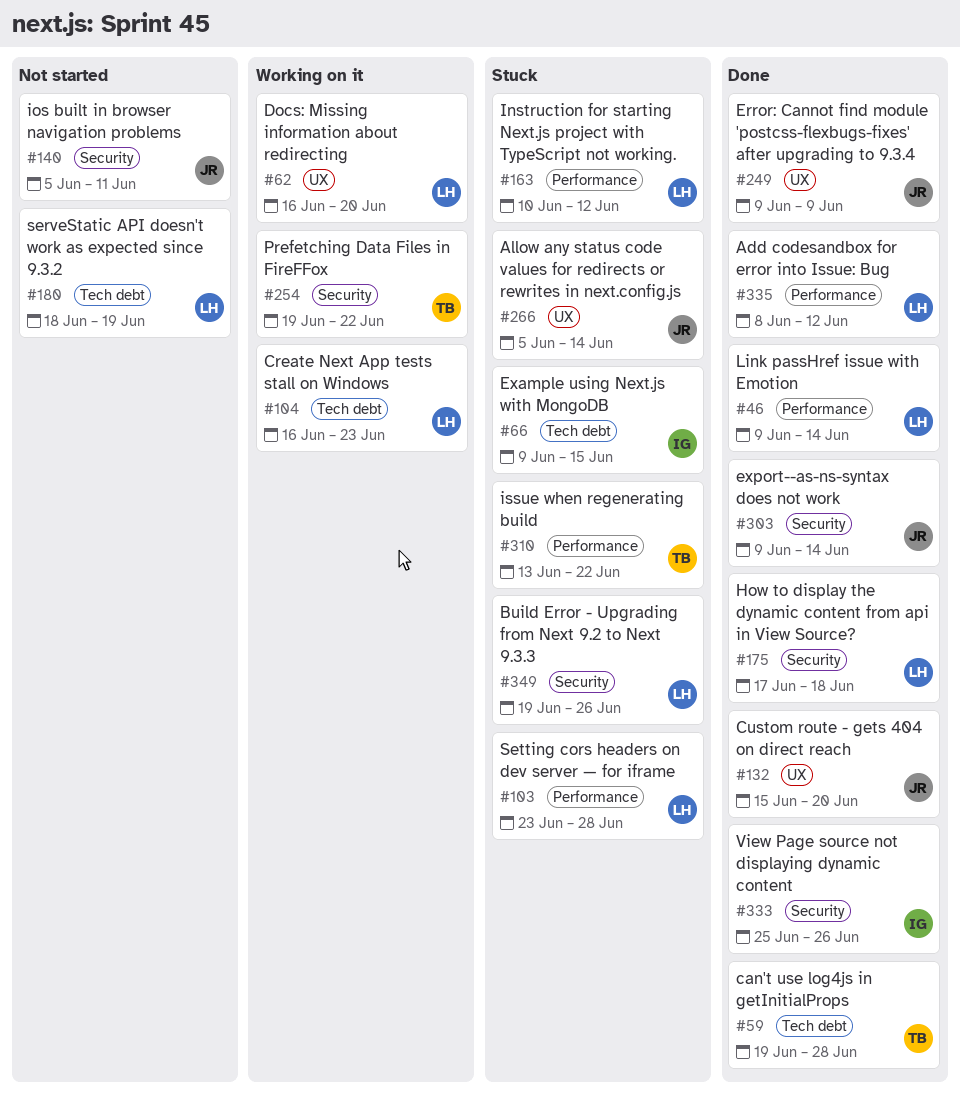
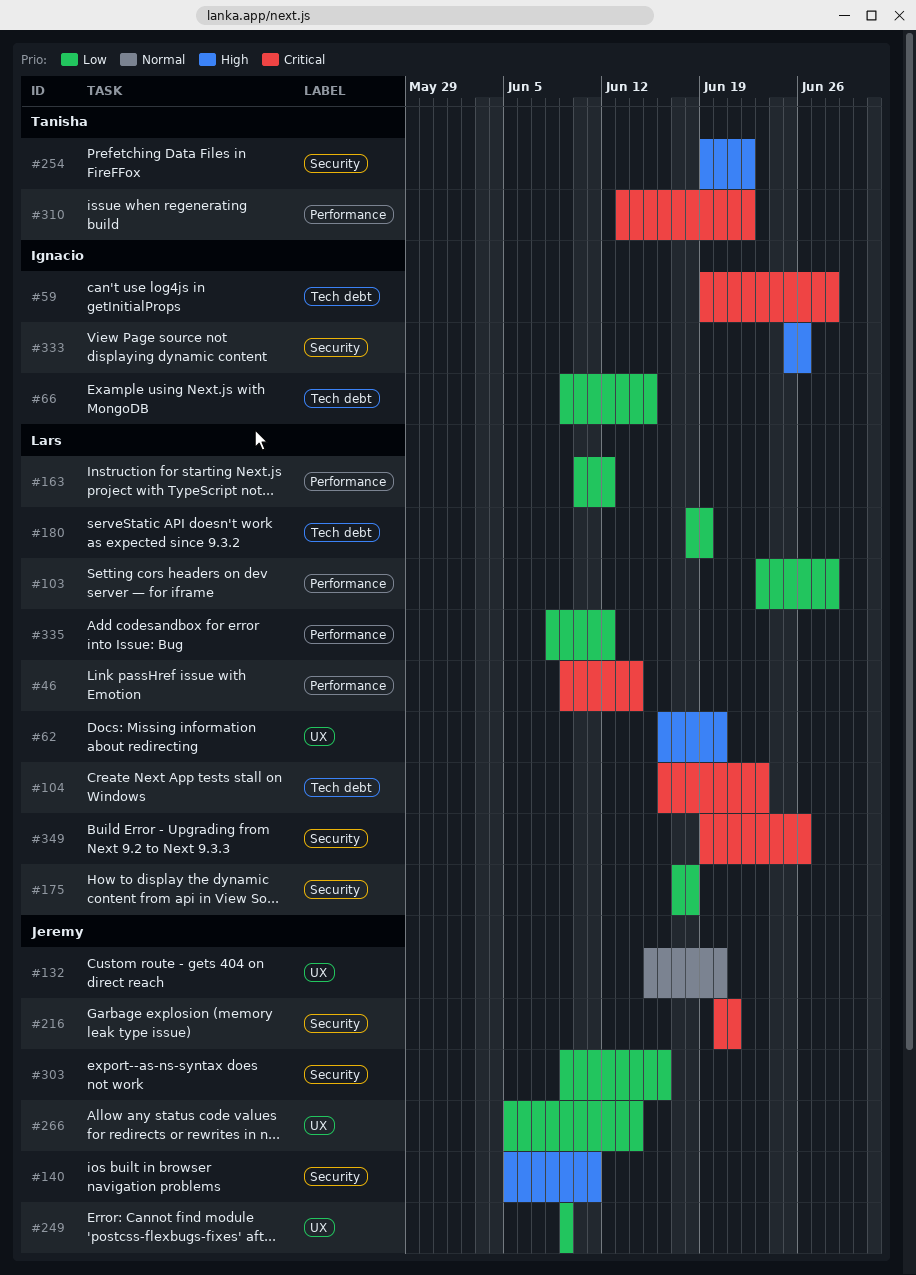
#59, owner: Tanisha -> Ignacio
#216: none -> present
#303, due: Jun 14 -> Jun 16

